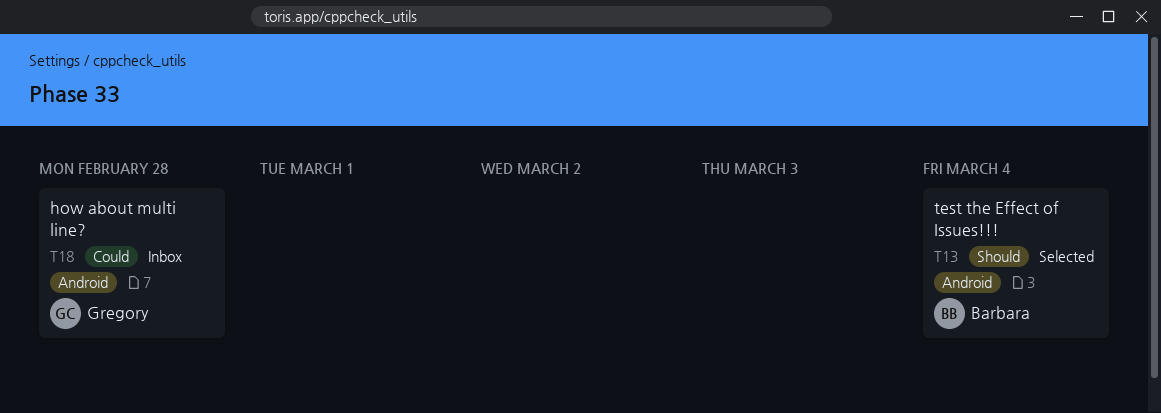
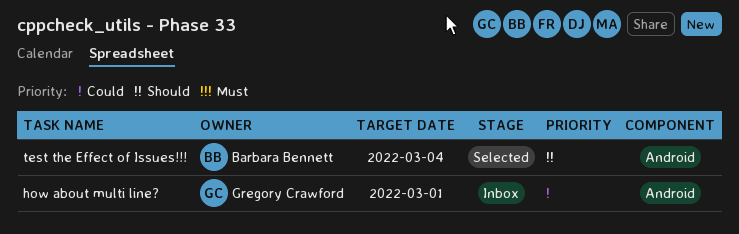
how about multi line?, due: Feb 28 -> Mar 1

